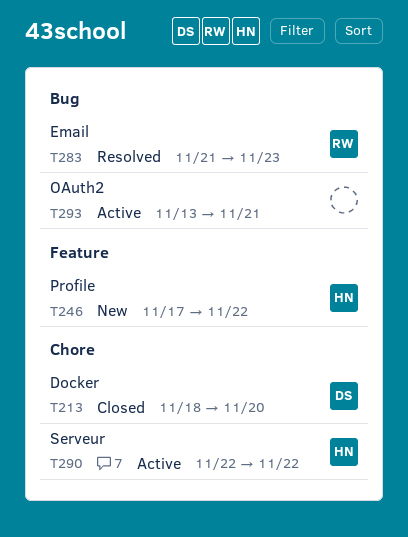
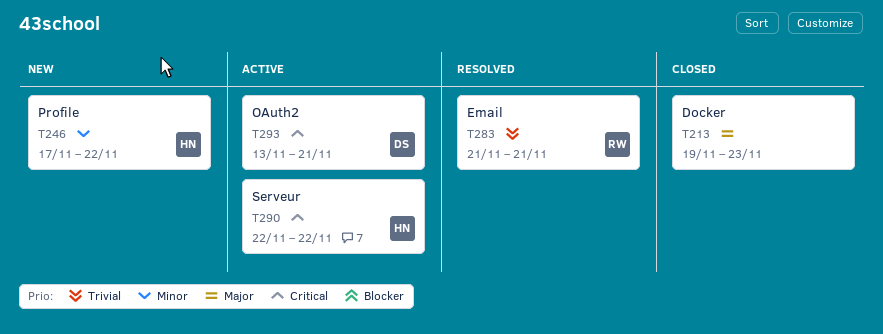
T213, owner: DS -> none
T213, start: Nov 18 -> Nov 19
T213, due: Nov 20 -> Nov 23
T283, due: Nov 23 -> Nov 21
T293, owner: none -> DS

